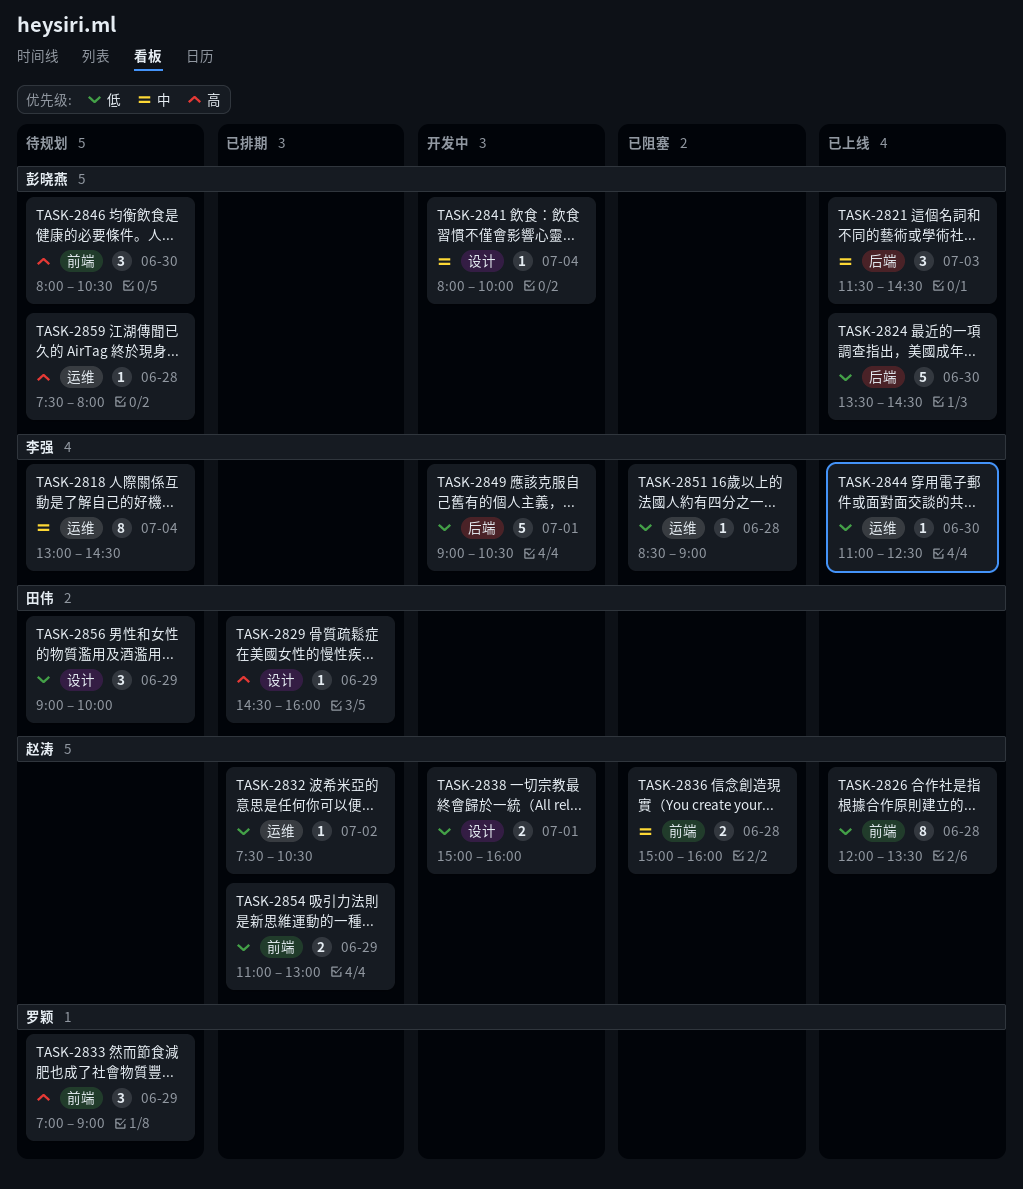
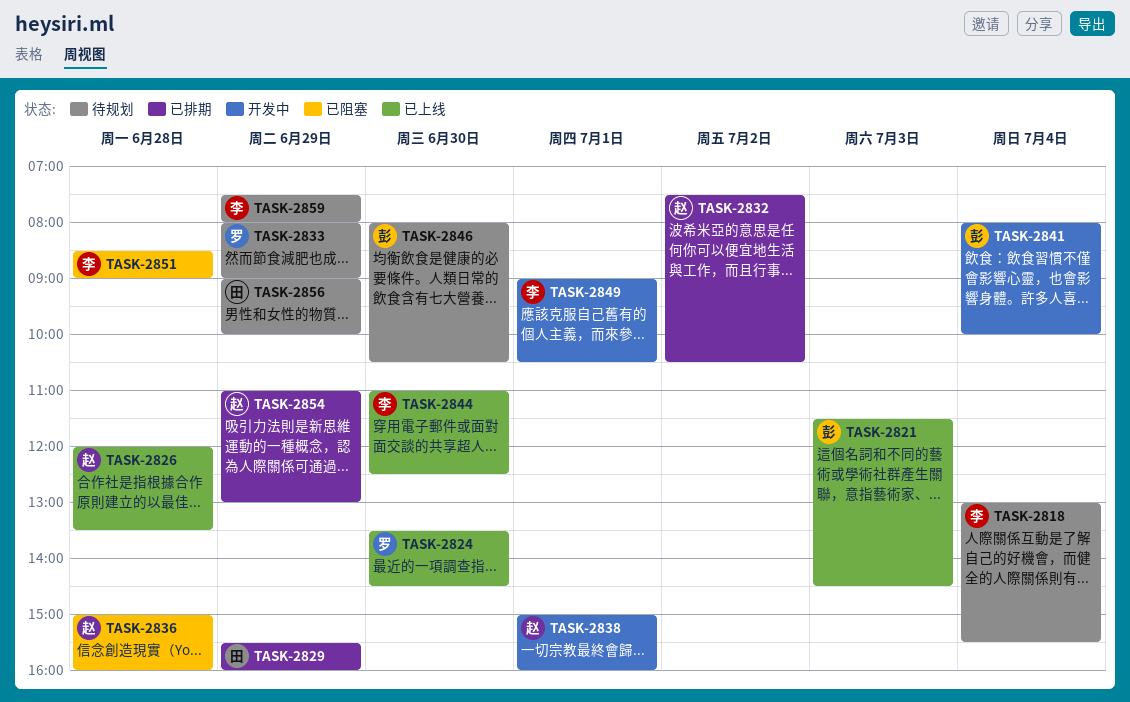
TASK-2818, ends: 14:30 -> 15:30
TASK-2824, owner: 彭晓燕 -> 罗颖
TASK-2829, begins: 14:30 -> 15:30
TASK-2833, begins: 07:00 -> 08:00
TASK-2859, owner: 彭晓燕 -> 李强
TASK-2859, day: Jun 28 -> Jun 29

